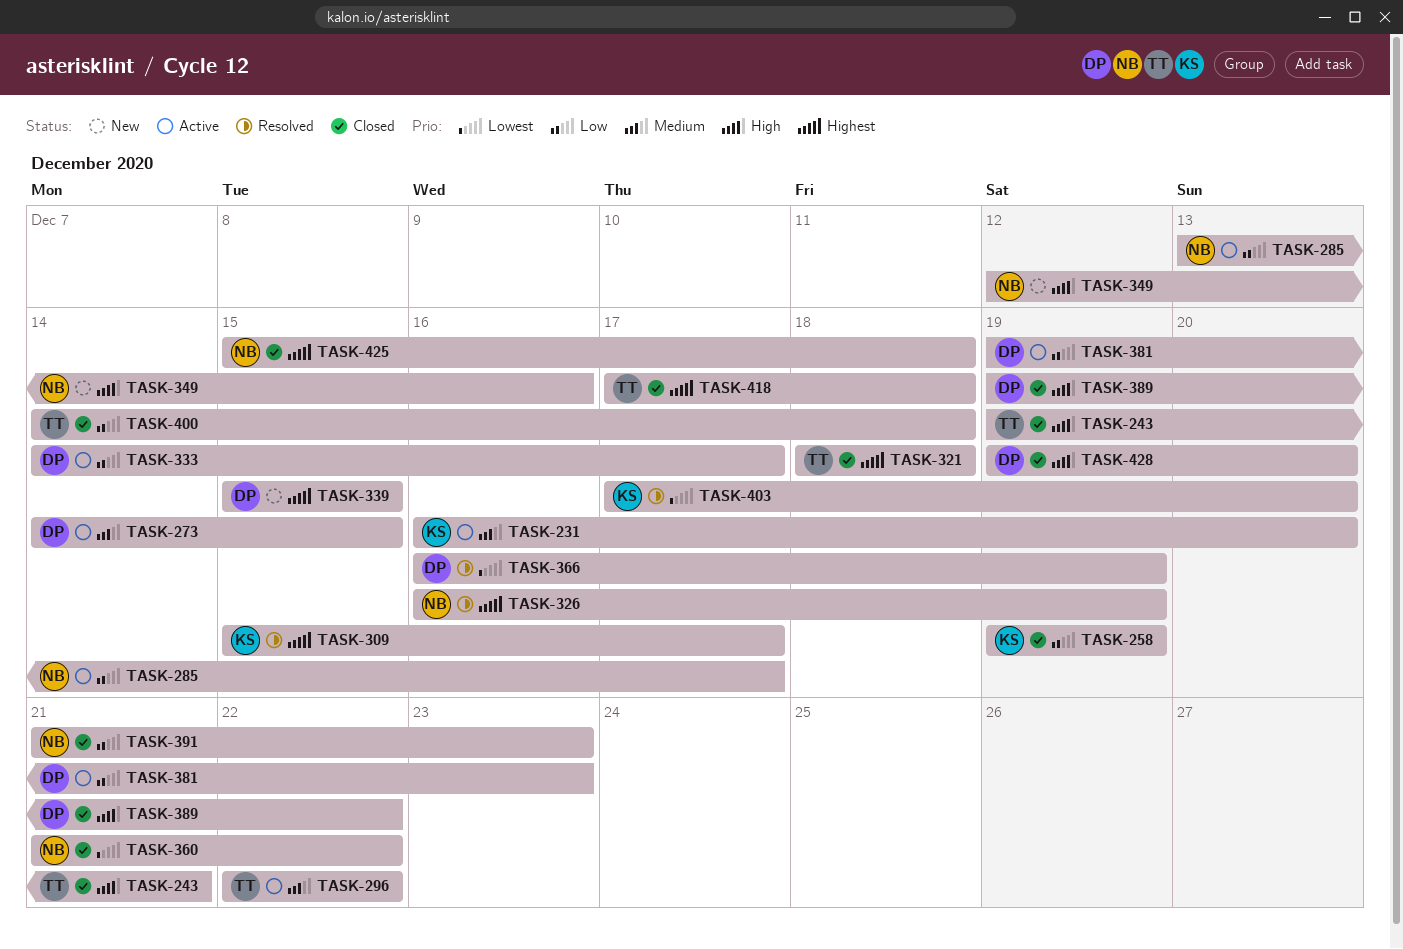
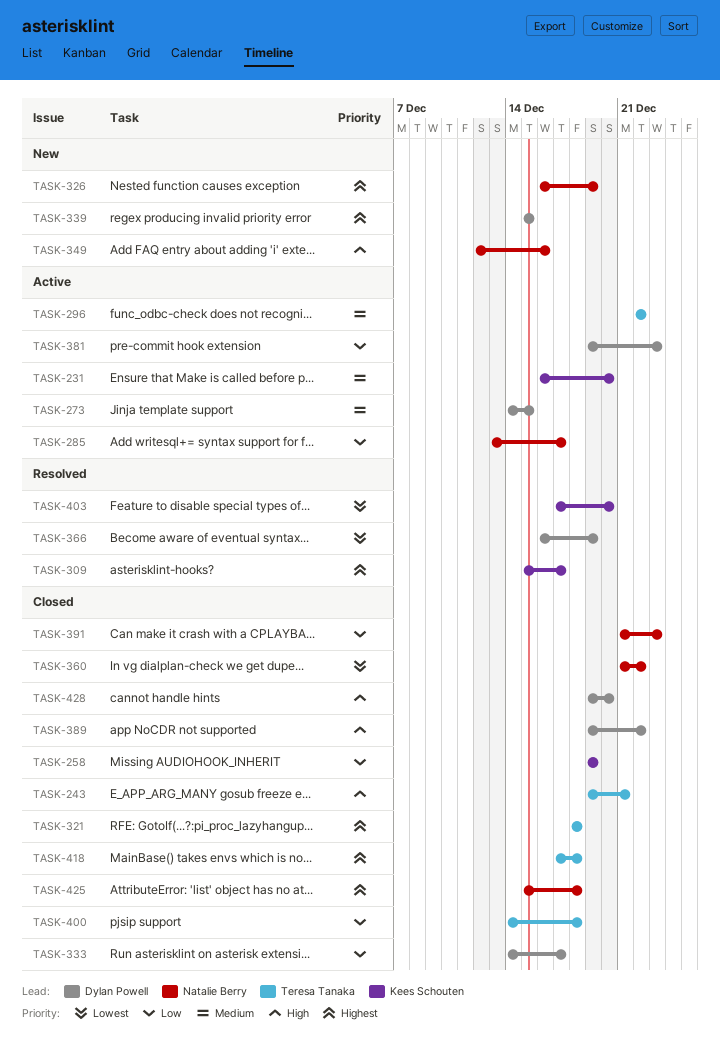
TASK-326, status: Resolved -> New
TASK-333, status: Active -> Closed

